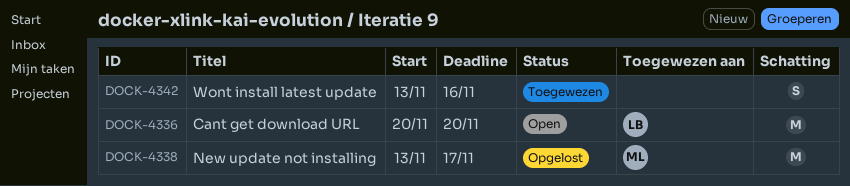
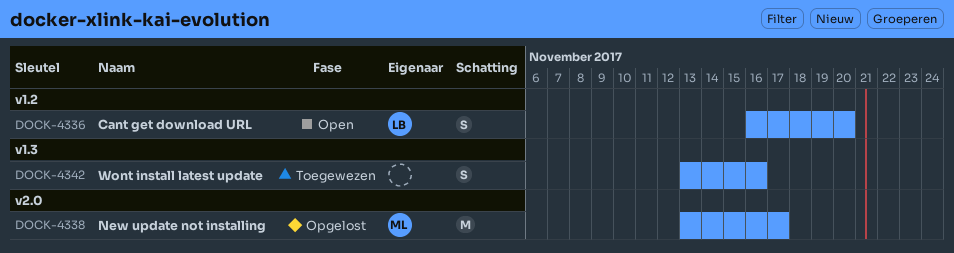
DOCK-4336, estimate: M -> S
DOCK-4336, start: Nov 20 -> Nov 16

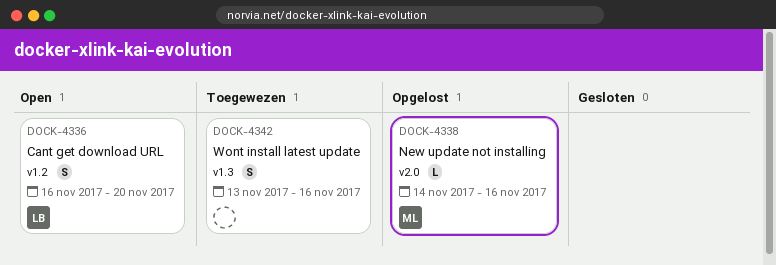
DOCK-4338, estimate: M -> L
DOCK-4338, start: Nov 13 -> Nov 14
DOCK-4338, due: Nov 17 -> Nov 16

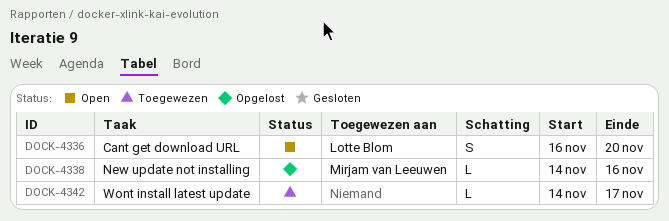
DOCK-4342, estimate: S -> L
DOCK-4342, start: Nov 13 -> Nov 14
DOCK-4342, due: Nov 16 -> Nov 17

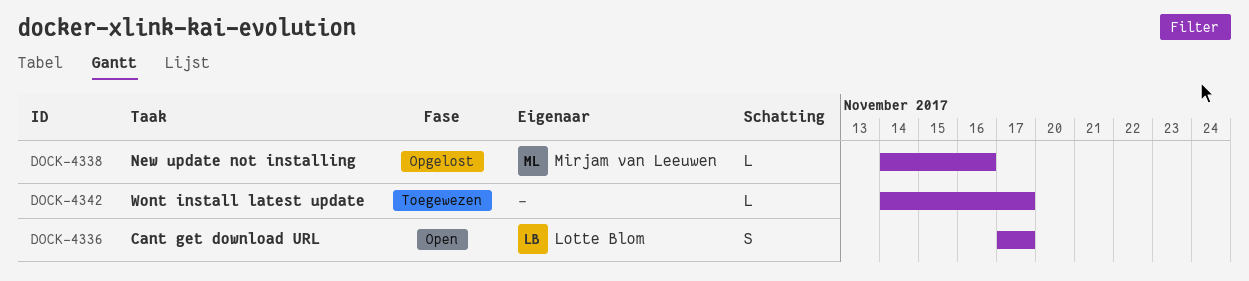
DOCK-4336, start: Nov 16 -> Nov 17
DOCK-4336, due: Nov 20 -> Nov 17

